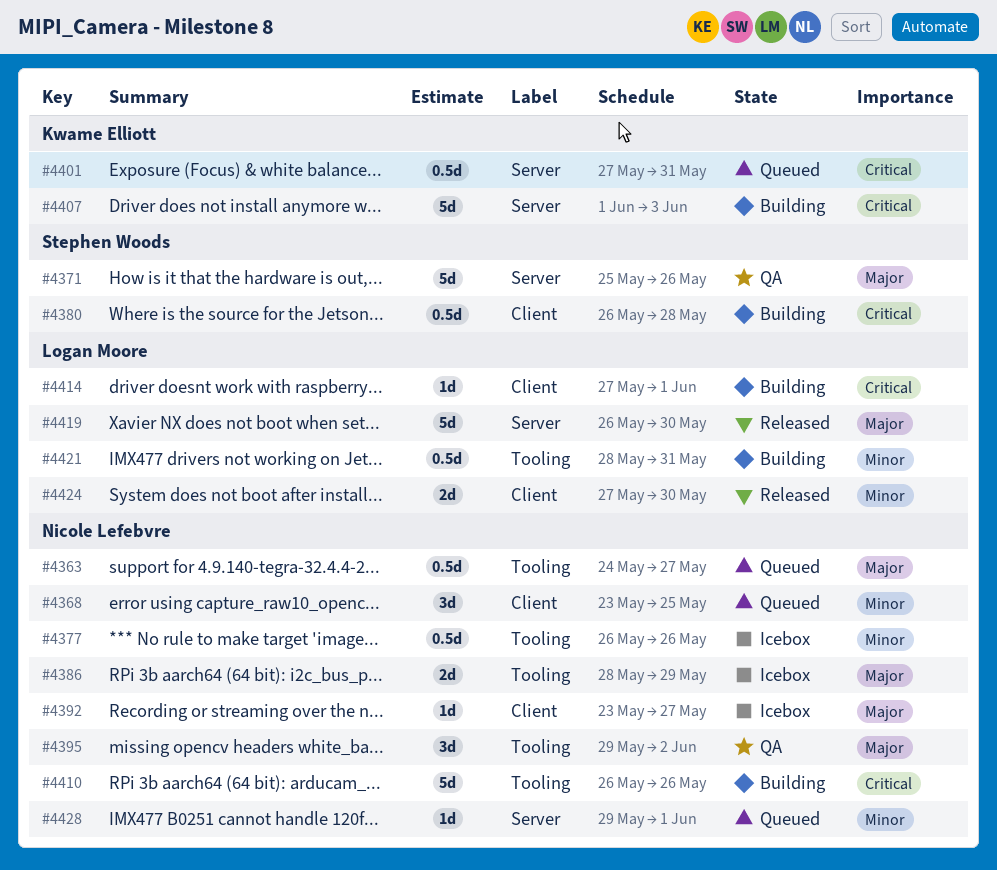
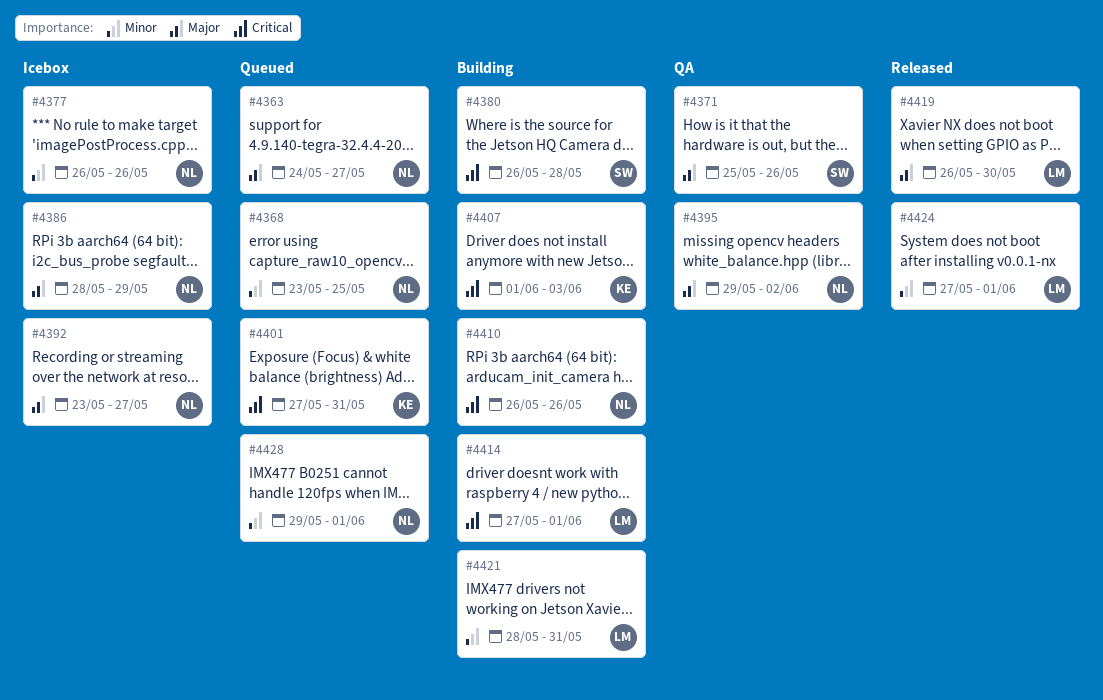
#4424, due: May 30 -> Jun 1

